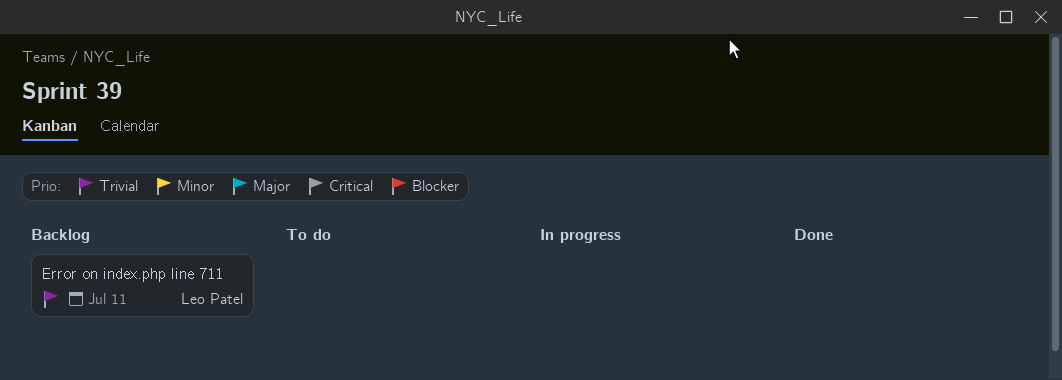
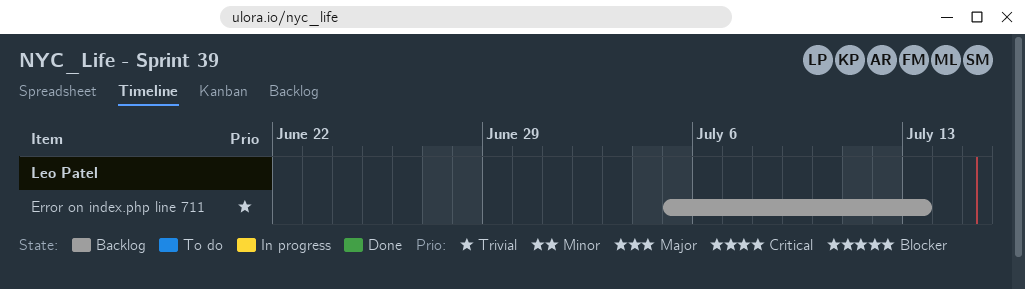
Error on index.php line 711, due: Jul 11 -> Jul 13

